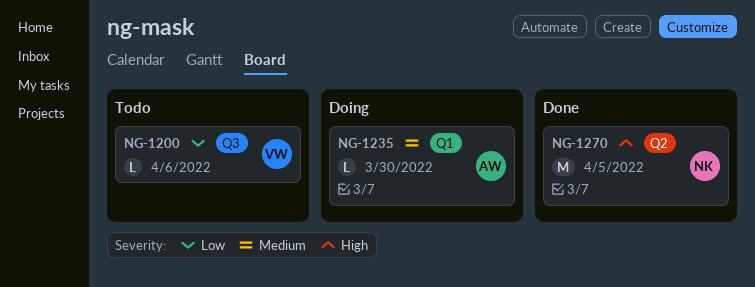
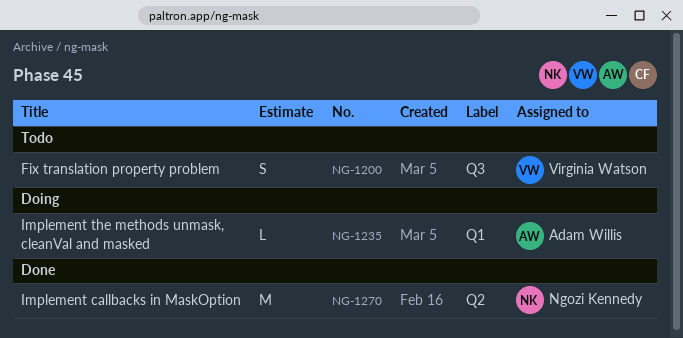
NG-1200, estimate: L -> S

